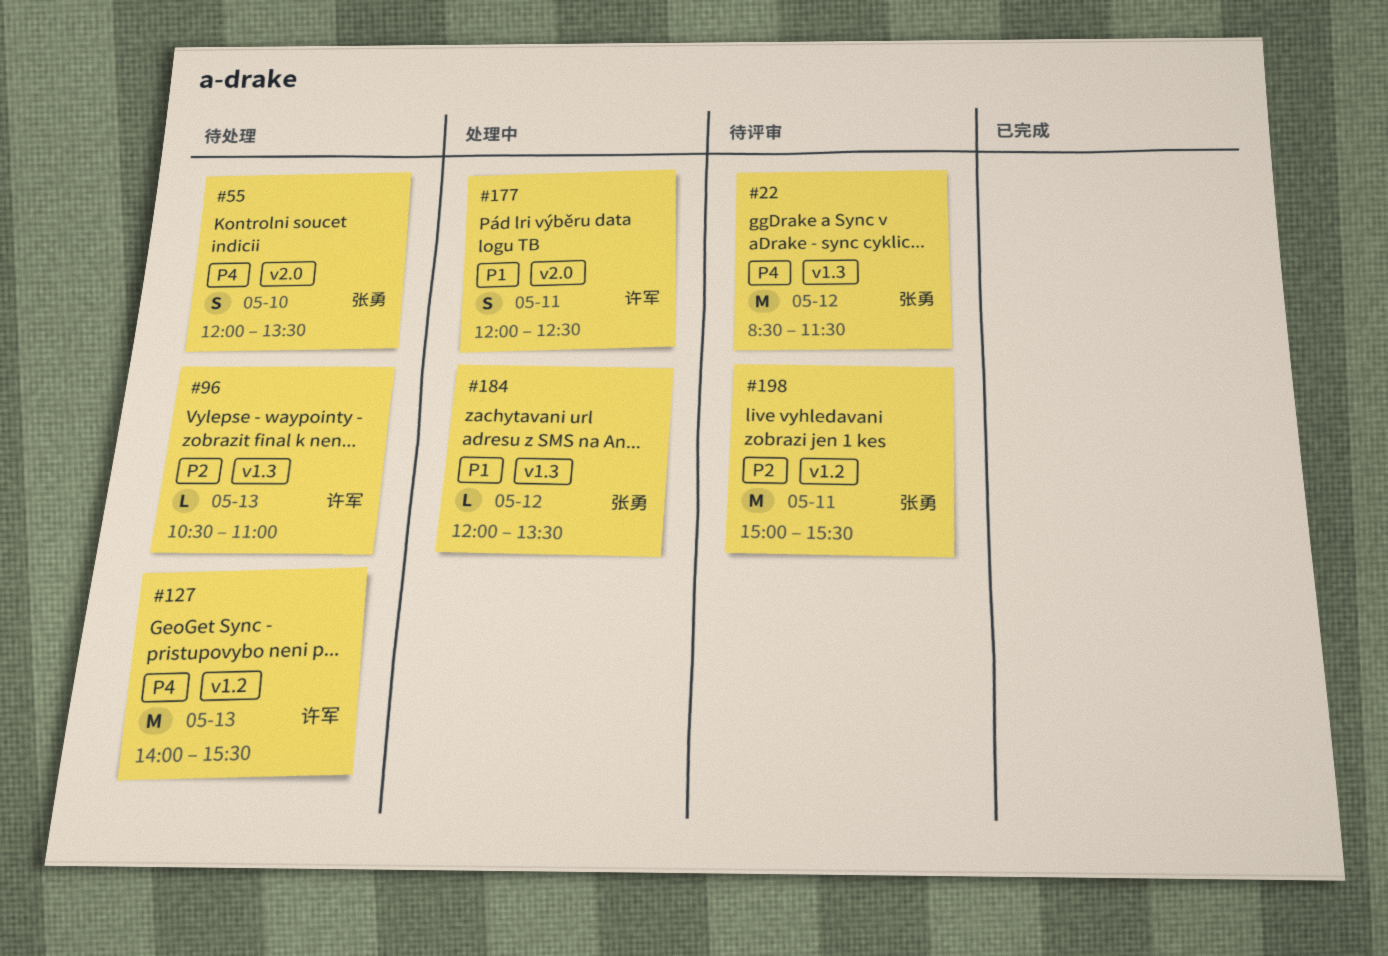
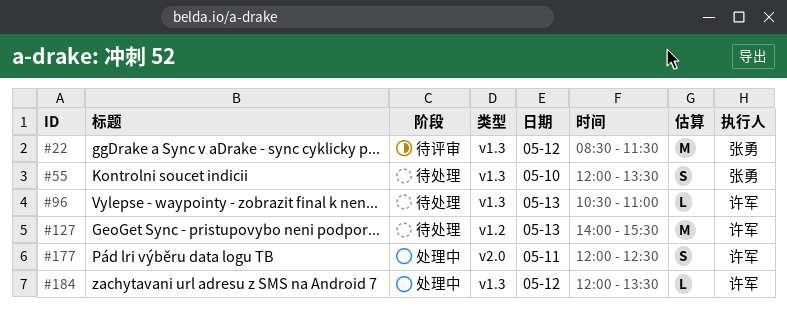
#55, label: v2.0 -> v1.3
#184, owner: 张勇 -> 许军
#198: present -> none

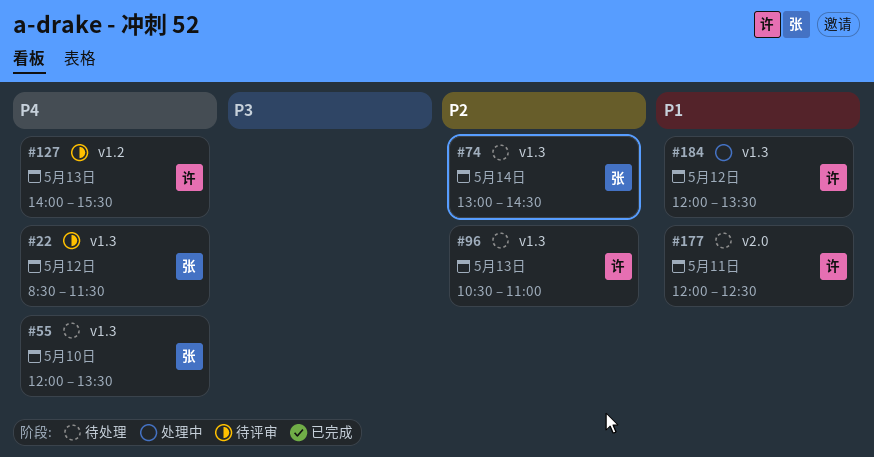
#74: none -> present
#127, status: 待处理 -> 待评审
#177, status: 处理中 -> 待处理

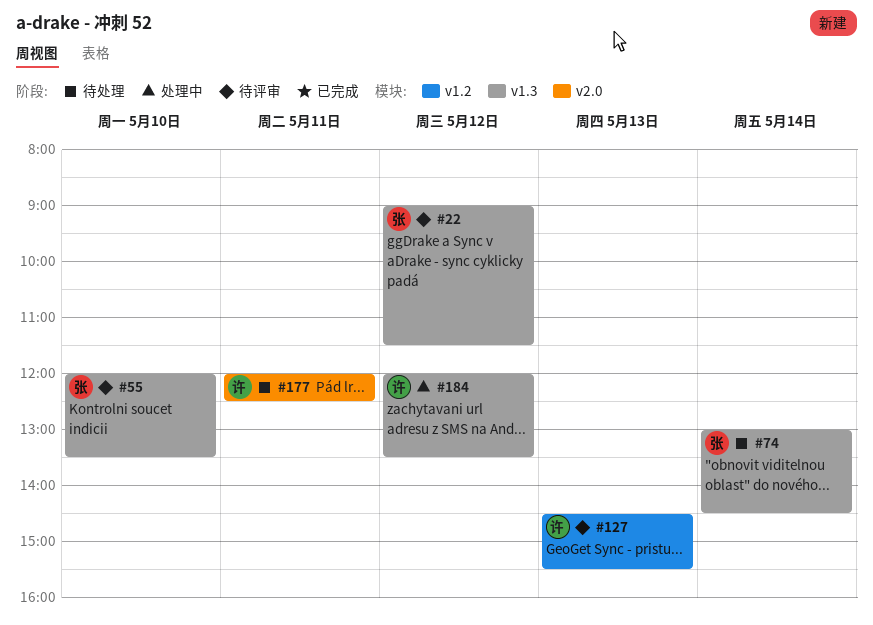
#22, begins: 08:30 -> 09:00
#55, status: 待处理 -> 待评审
#96: present -> none
#127, begins: 14:00 -> 14:30

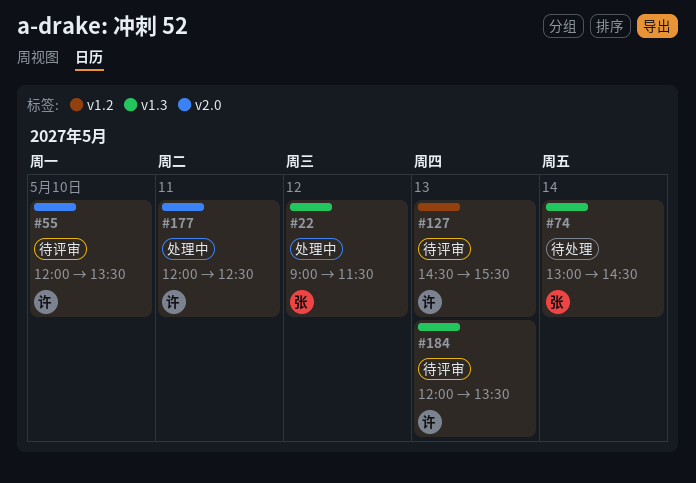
#22, status: 待评审 -> 处理中
#55, owner: 张 -> 许
#55, label: v1.3 -> v2.0
#177, status: 待处理 -> 处理中
#184, status: 处理中 -> 待评审
#184, day: May 12 -> May 13

